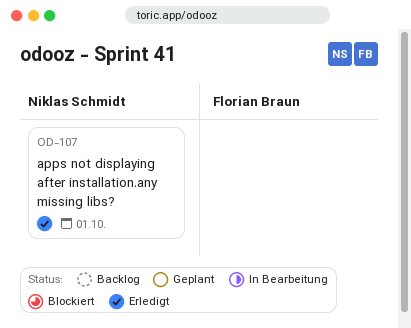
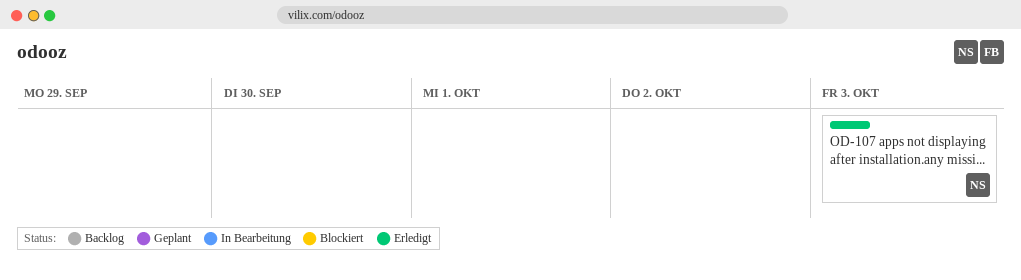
OD-107, due: Oct 1 -> Oct 3

